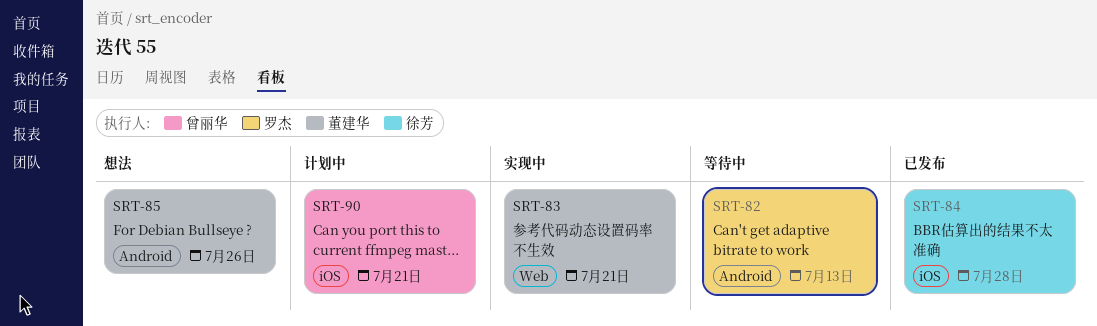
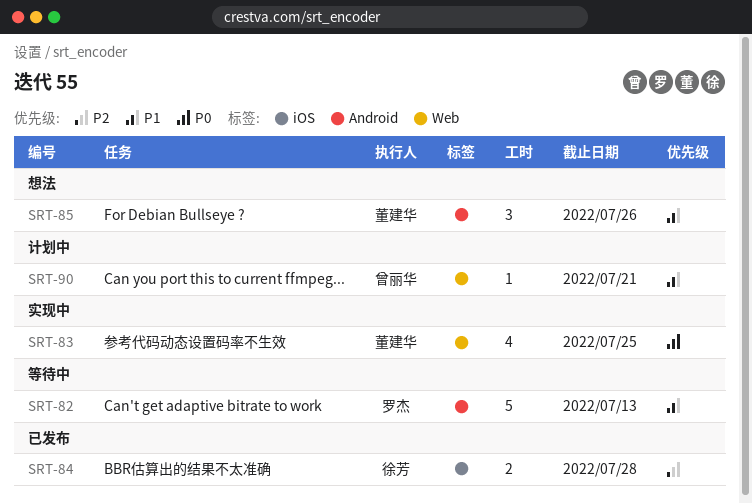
SRT-83, due: Jul 21 -> Jul 25
SRT-90, label: iOS -> Web

